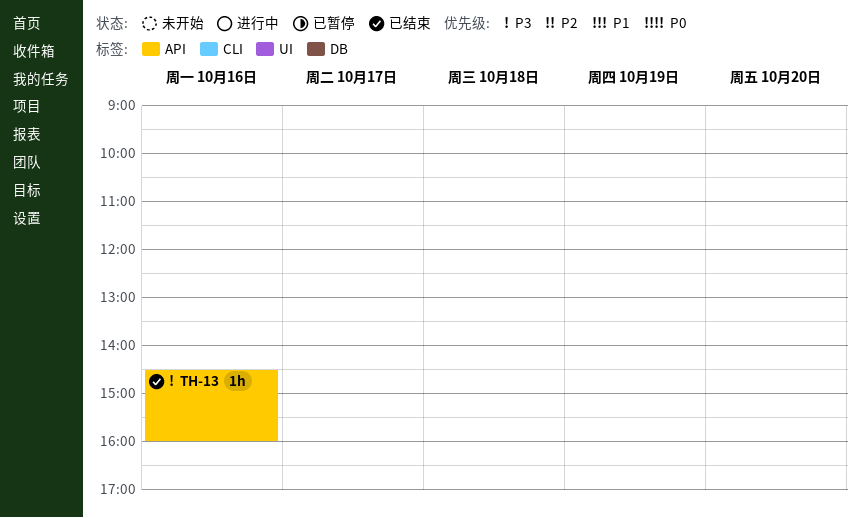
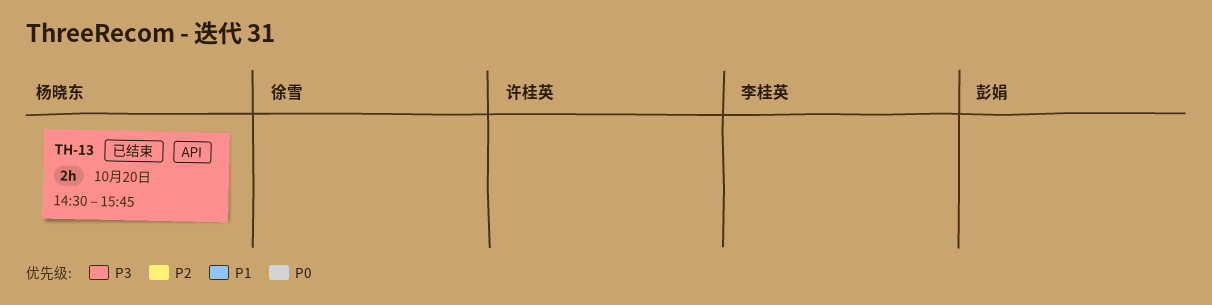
TH-13, estimate: 1h -> 2h
TH-13, day: Oct 16 -> Oct 20
TH-13, ends: 16:00 -> 15:45

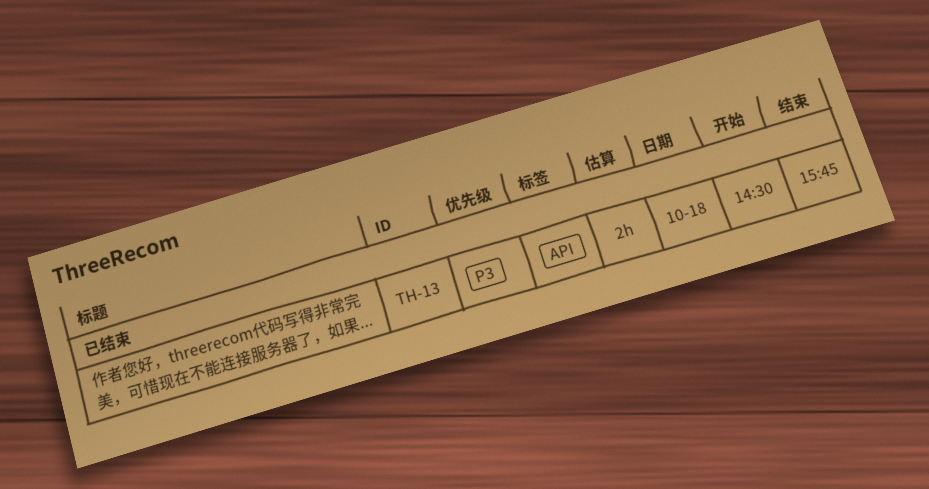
TH-13, day: Oct 20 -> Oct 18

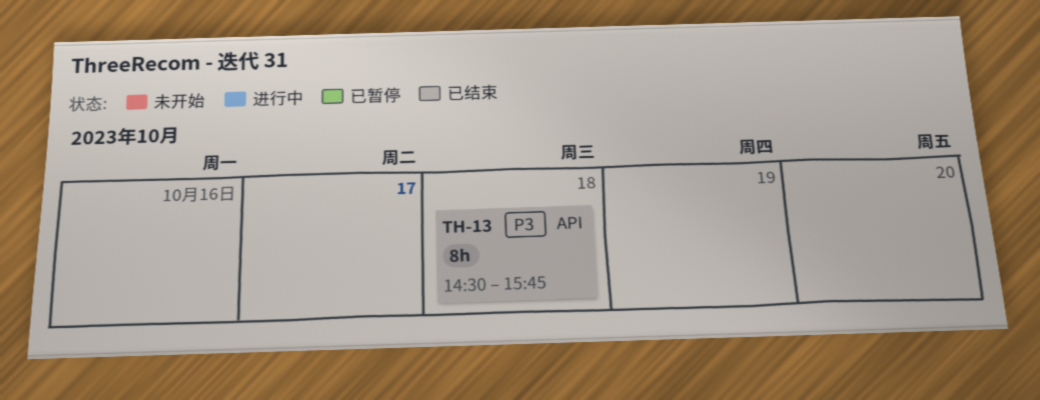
TH-13, estimate: 2h -> 8h

